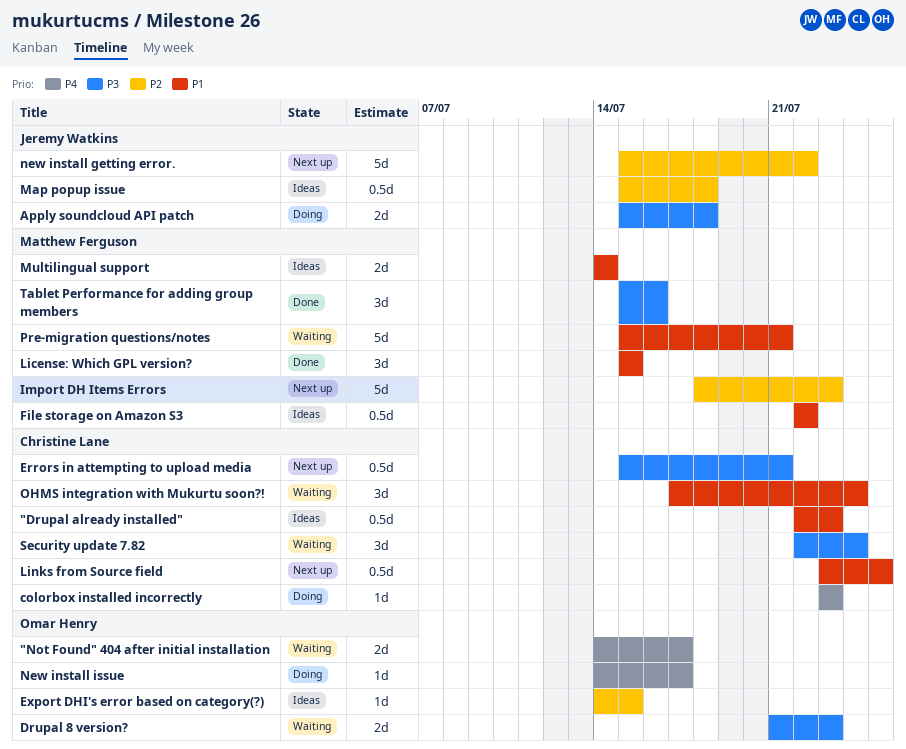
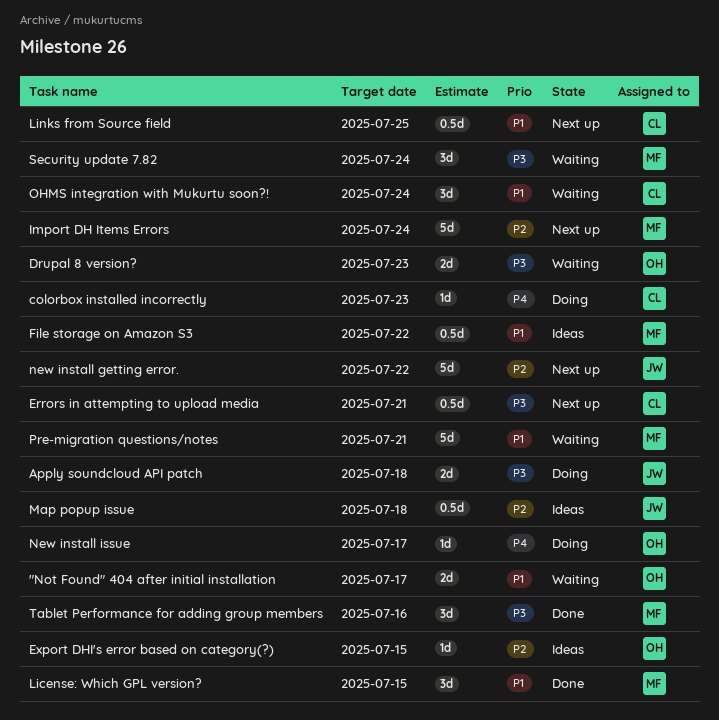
"Drupal already installed": present -> none
"Not Found" 404 after initial installation, priority: P4 -> P1
Import DH Items Errors, due: Jul 23 -> Jul 24
Multilingual support: present -> none
Security update 7.82, owner: Christine Lane -> Matthew Ferguson

